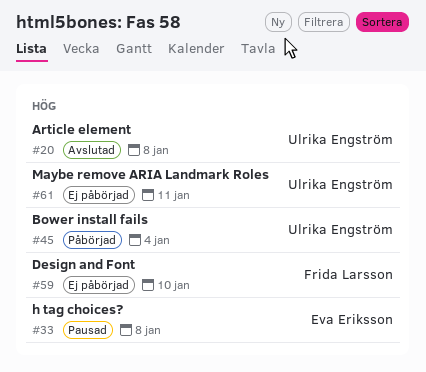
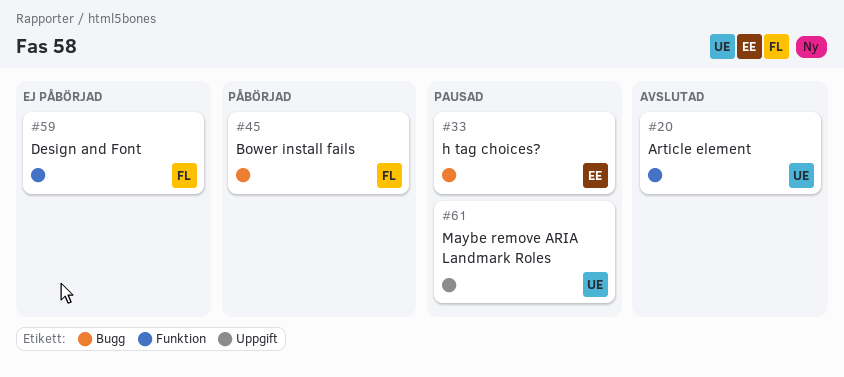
#45, owner: Ulrika Engström -> Frida Larsson
#61, status: Ej påbörjad -> Pausad

